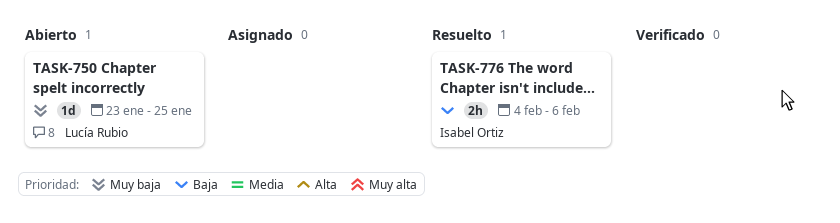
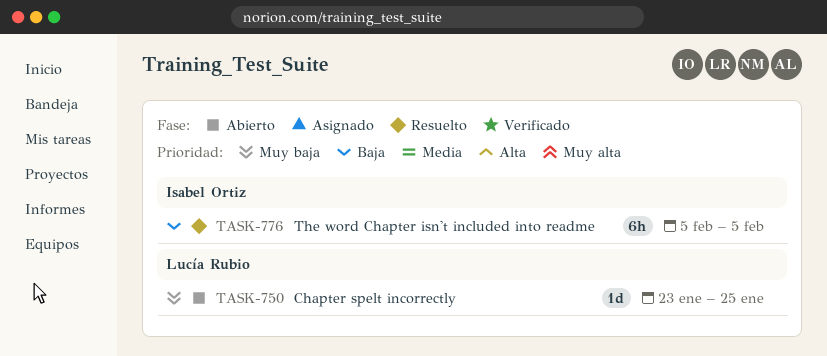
TASK-776, estimate: 2h -> 6h
TASK-776, start: Feb 4 -> Feb 5
TASK-776, due: Feb 6 -> Feb 5

